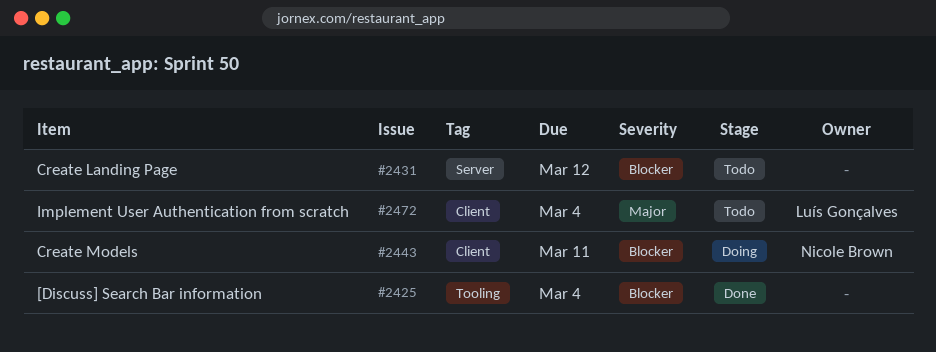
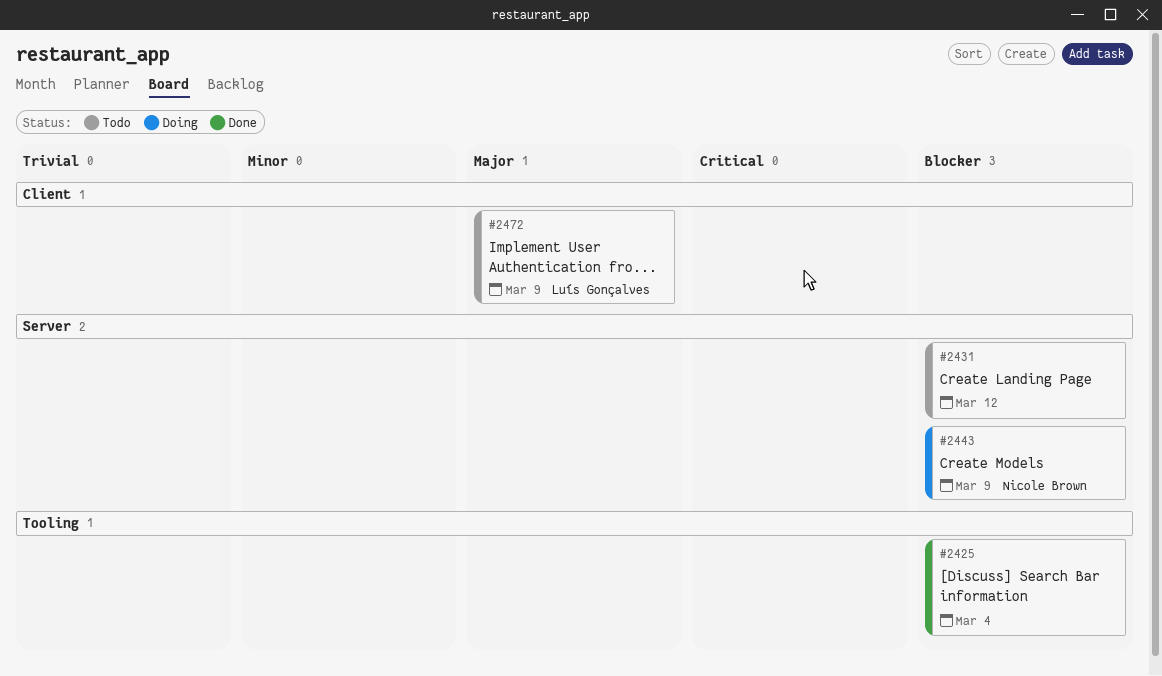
#2443, label: Client -> Server
#2443, due: Mar 11 -> Mar 9
#2472, due: Mar 4 -> Mar 9

